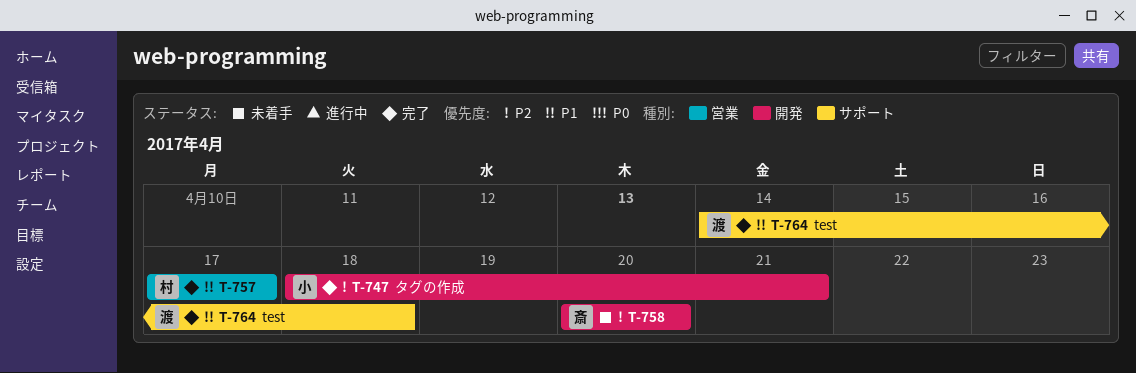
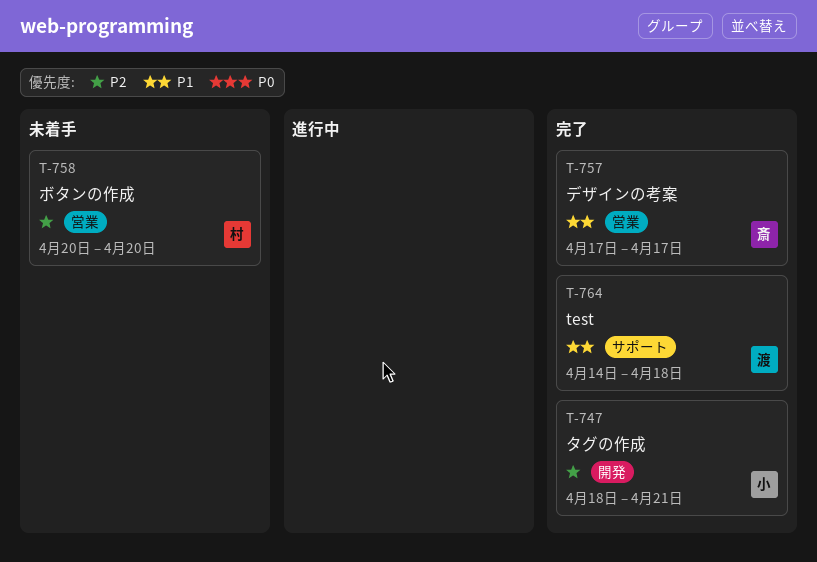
T-757, owner: 村 -> 斎
T-758, owner: 斎 -> 村
T-758, label: 開発 -> 営業

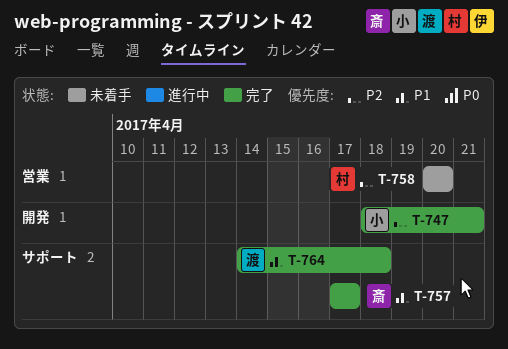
T-757, label: 営業 -> サポート

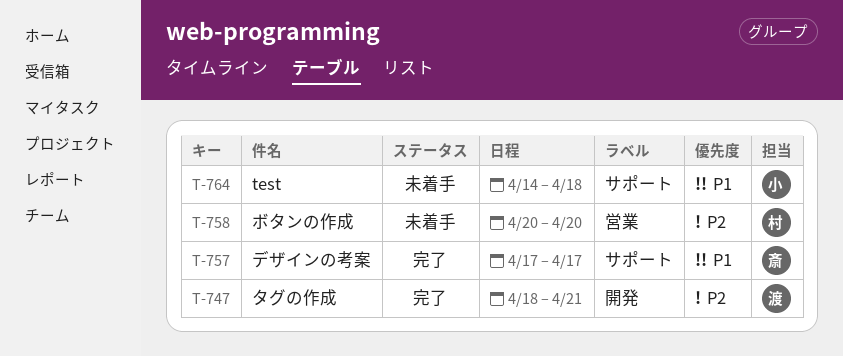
T-747, owner: 小 -> 渡
T-764, status: 完了 -> 未着手
T-764, owner: 渡 -> 小

